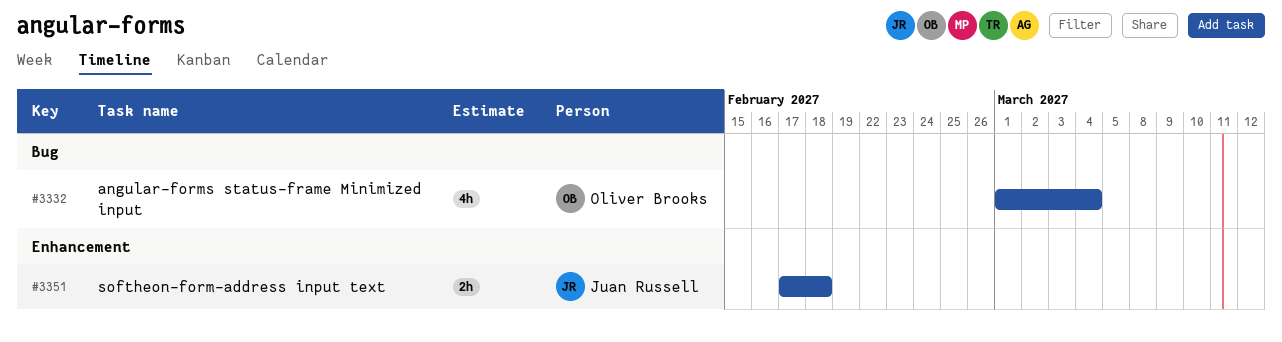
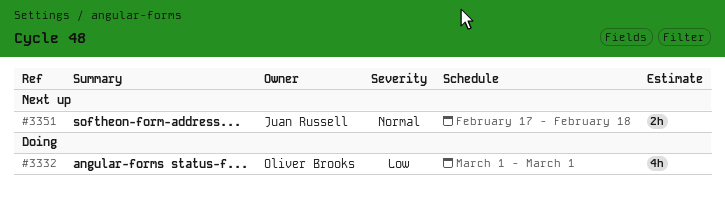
#3332, due: Mar 4 -> Mar 1

